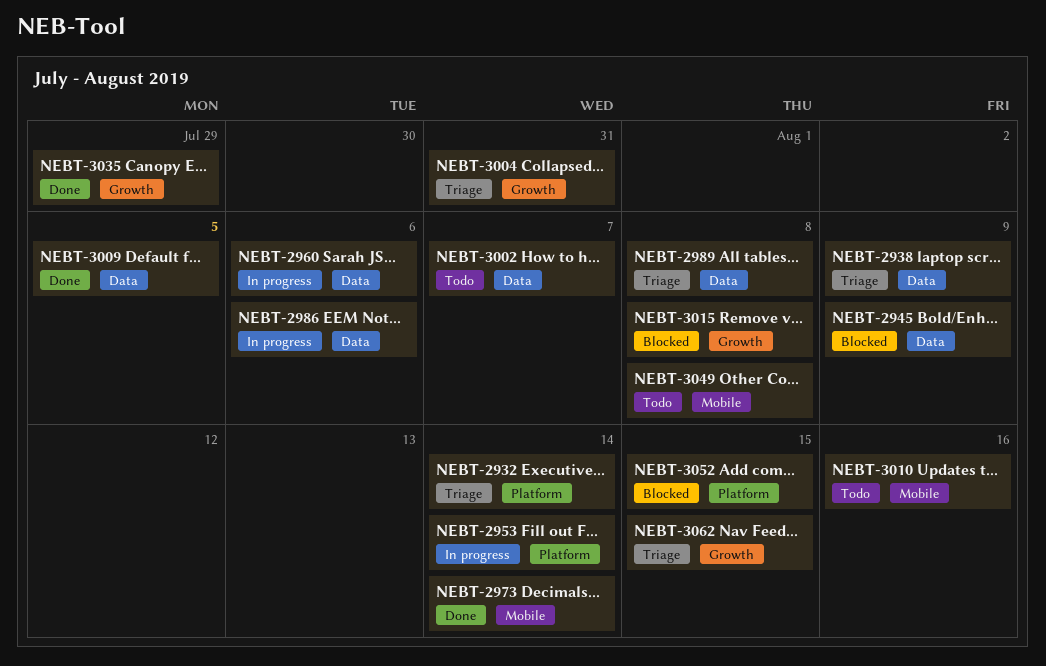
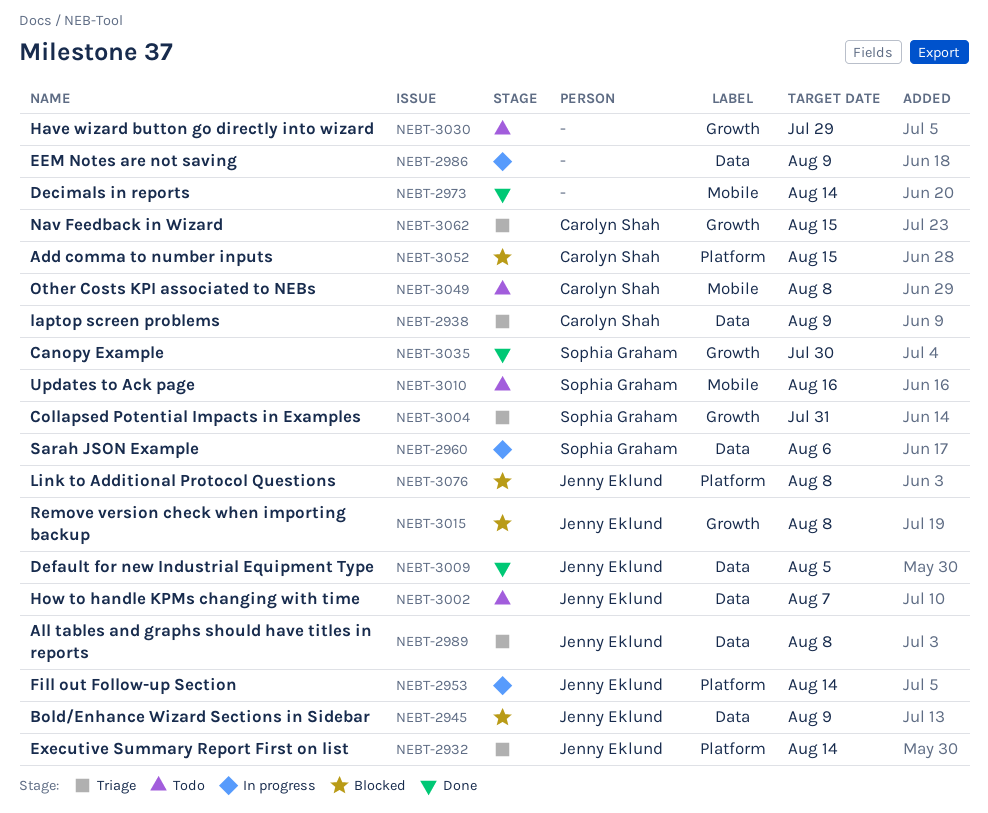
NEBT-2986, due: Aug 6 -> Aug 9
NEBT-3030: none -> present
NEBT-3035, due: Jul 29 -> Jul 30
NEBT-3076: none -> present

